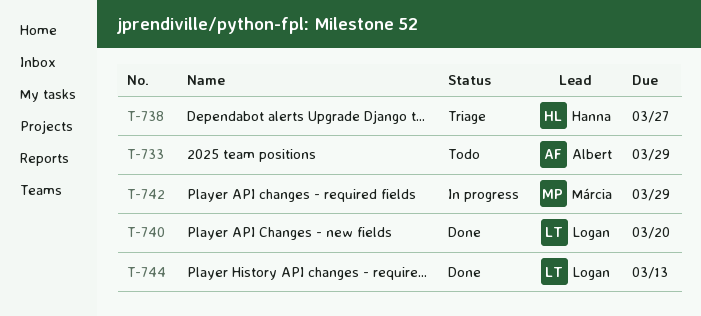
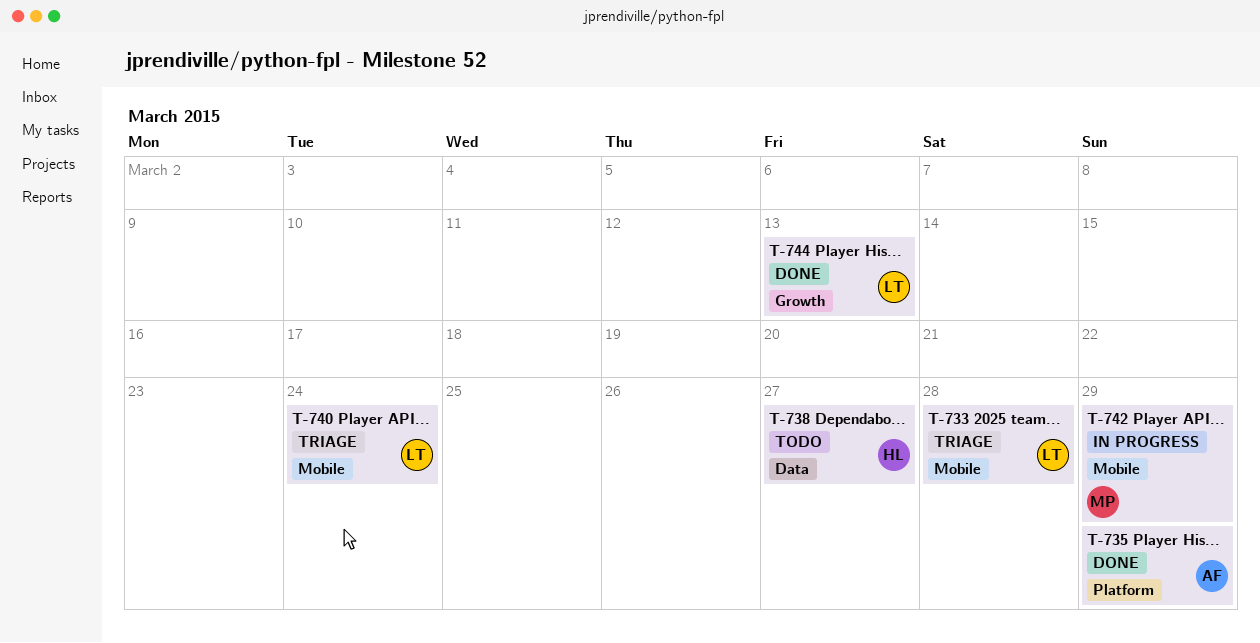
T-733, status: Todo -> Triage
T-733, owner: Albert -> Logan
T-733, due: Mar 29 -> Mar 28
T-735: none -> present
T-738, status: Triage -> Todo
T-740, status: Done -> Triage
T-740, due: Mar 20 -> Mar 24

